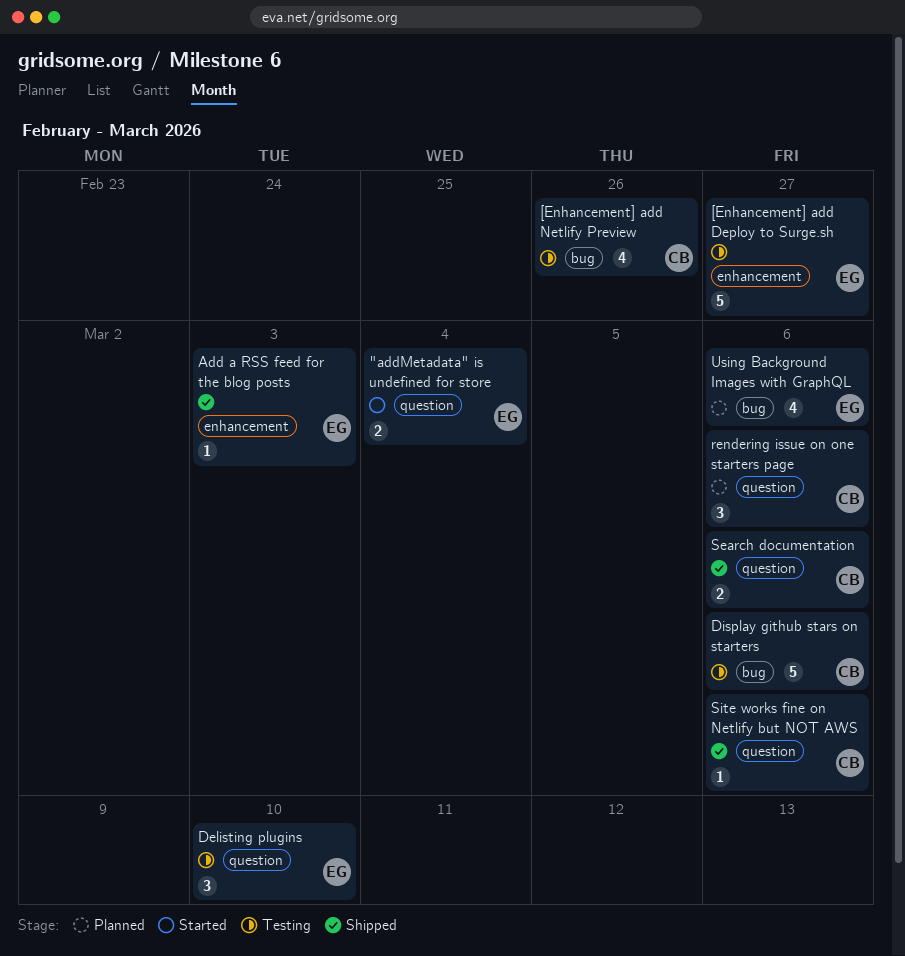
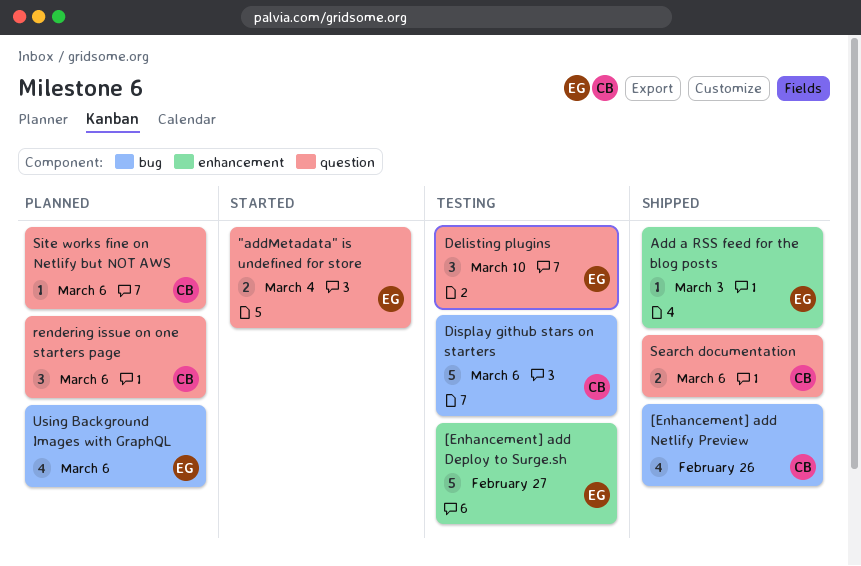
[Enhancement] add Netlify Preview, status: Testing -> Shipped
Site works fine on Netlify but NOT AWS, status: Shipped -> Planned

